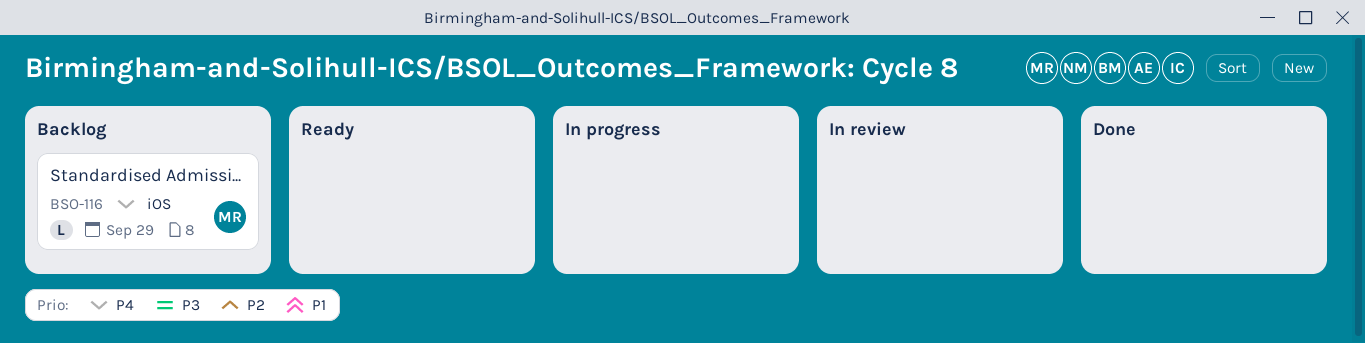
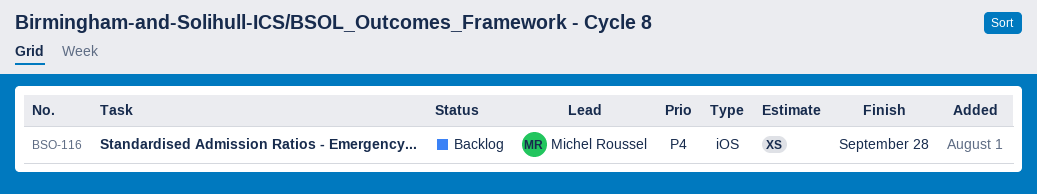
BSO-116, estimate: L -> XS
BSO-116, due: Sep 29 -> Sep 28

